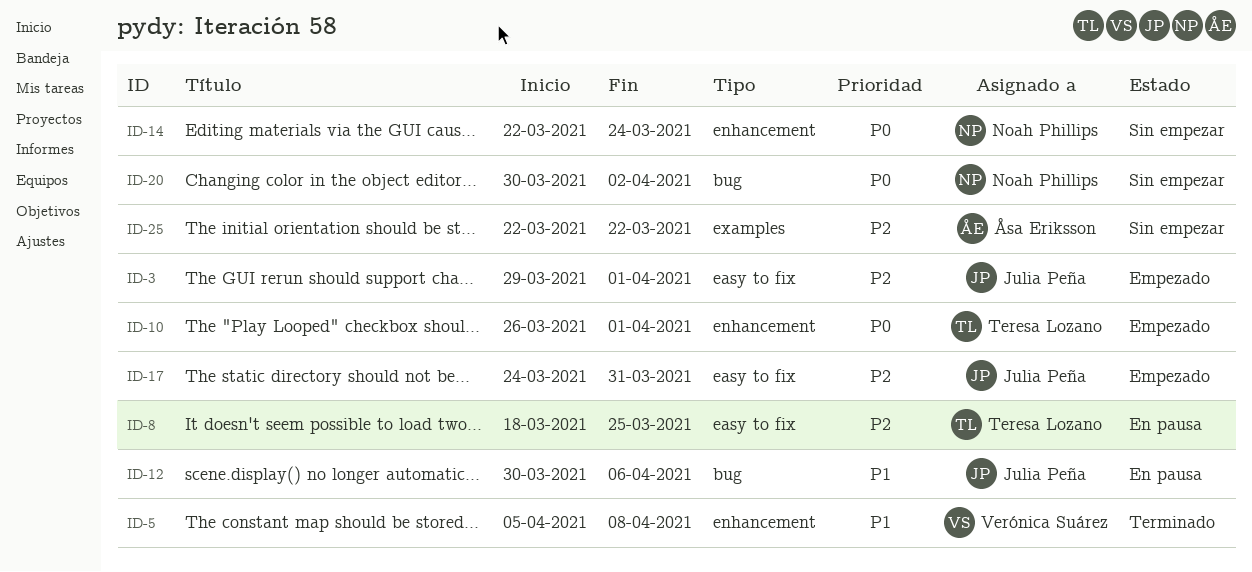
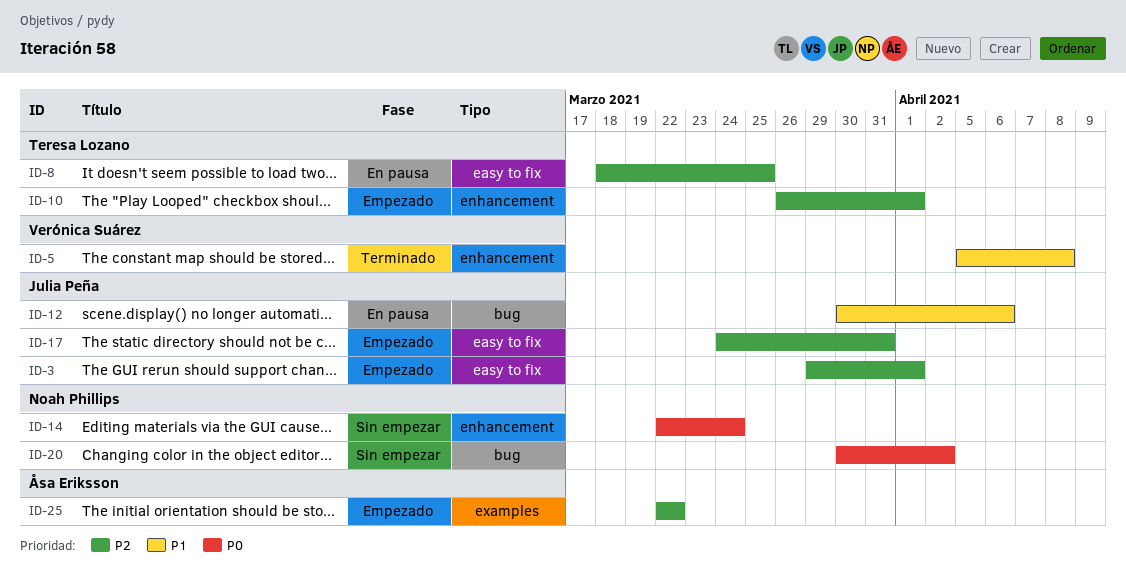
ID-10, priority: P0 -> P2
ID-25, status: Sin empezar -> Empezado

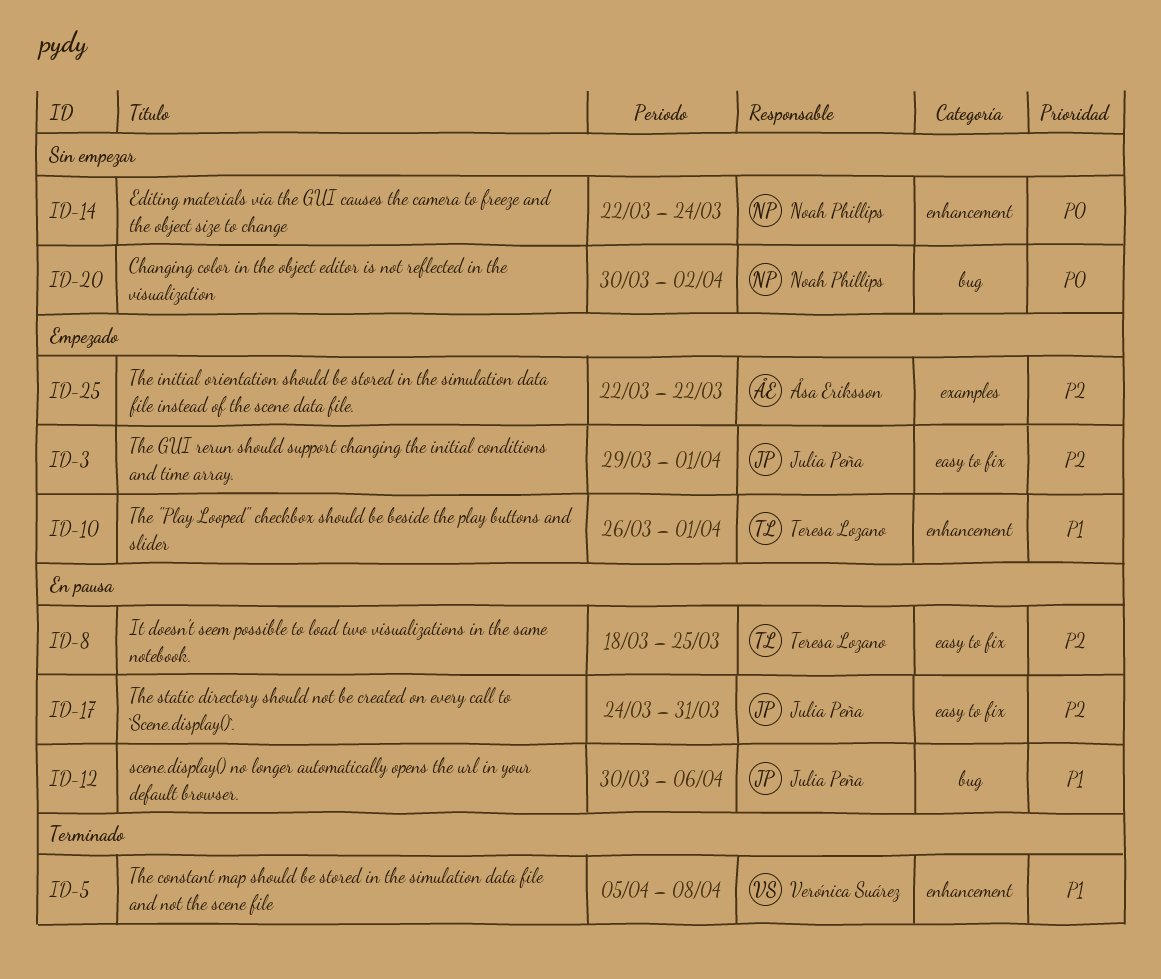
ID-10, priority: P2 -> P1
ID-17, status: Empezado -> En pausa

